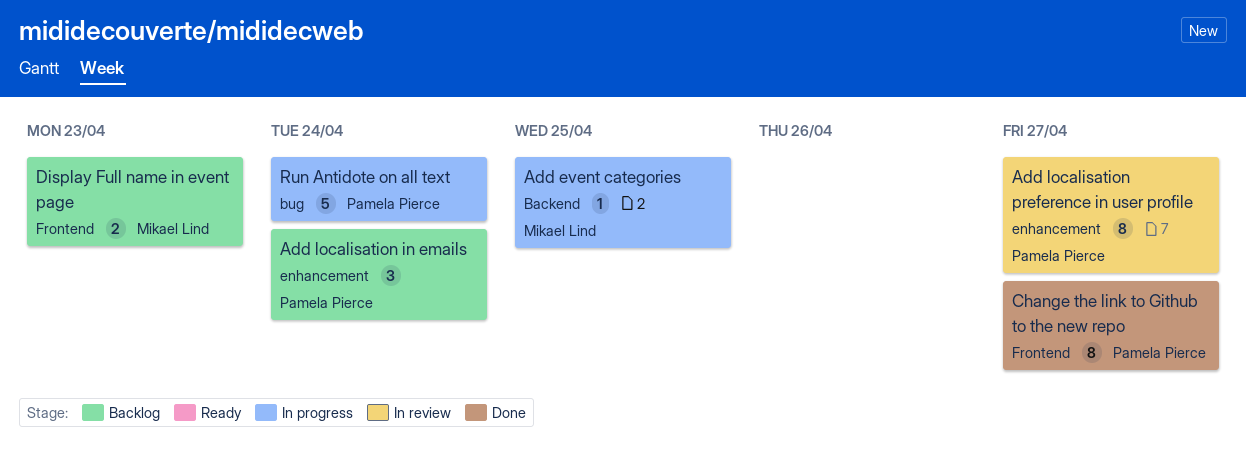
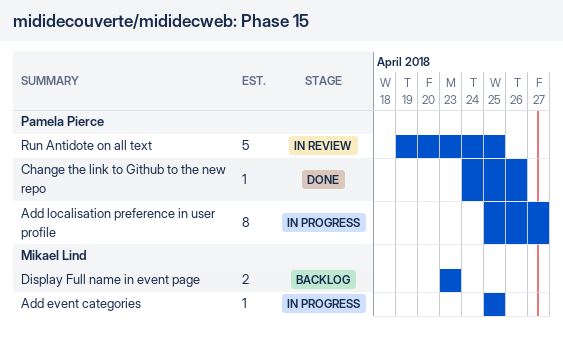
Add localisation in emails: present -> none
Add localisation preference in user profile, status: In review -> In progress
Change the link to Github to the new repo, estimate: 8 -> 1
Change the link to Github to the new repo, due: Apr 27 -> Apr 26
Run Antidote on all text, status: In progress -> In review
Run Antidote on all text, due: Apr 24 -> Apr 25

